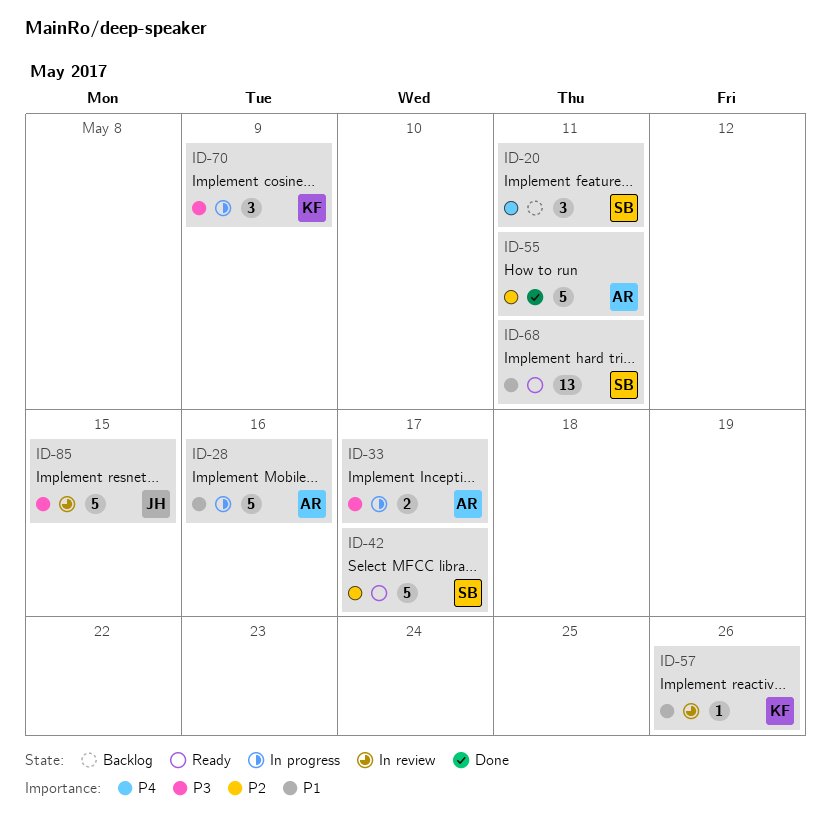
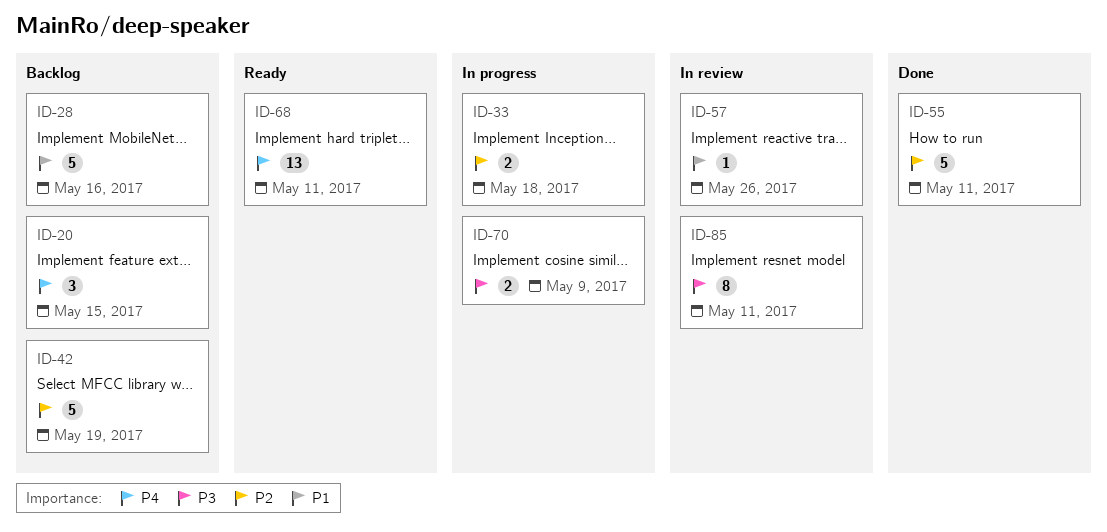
ID-20, due: May 11 -> May 15
ID-28, status: In progress -> Backlog
ID-33, priority: P3 -> P2
ID-33, due: May 17 -> May 18
ID-42, status: Ready -> Backlog
ID-42, due: May 17 -> May 19
ID-68, priority: P1 -> P4
ID-70, estimate: 3 -> 2
ID-85, estimate: 5 -> 8
ID-85, due: May 15 -> May 11

